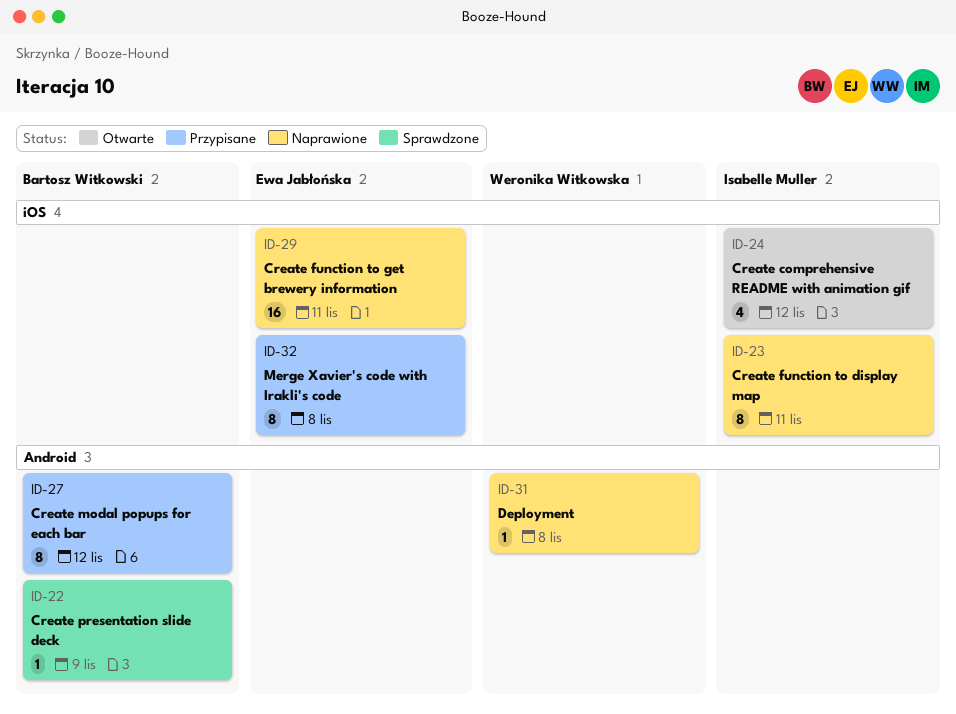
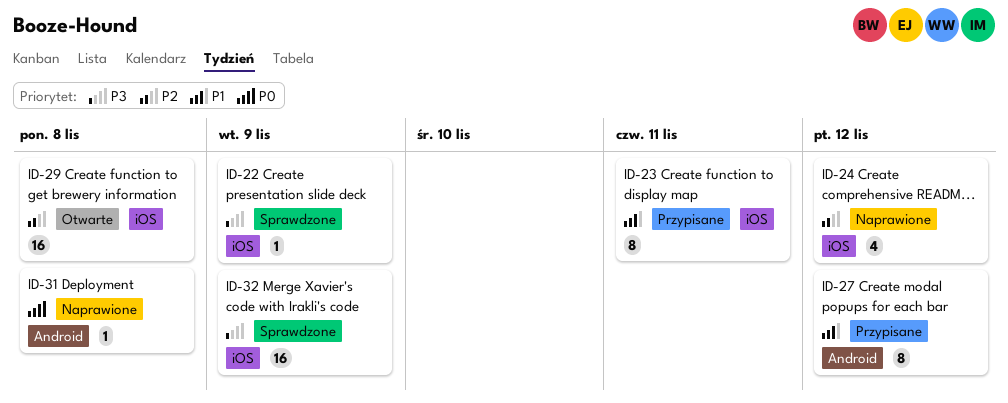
ID-22, label: Android -> iOS
ID-23, status: Naprawione -> Przypisane
ID-24, status: Otwarte -> Naprawione
ID-29, status: Naprawione -> Otwarte
ID-29, due: Nov 11 -> Nov 8
ID-32, status: Przypisane -> Sprawdzone
ID-32, estimate: 8 -> 16
ID-32, due: Nov 8 -> Nov 9

